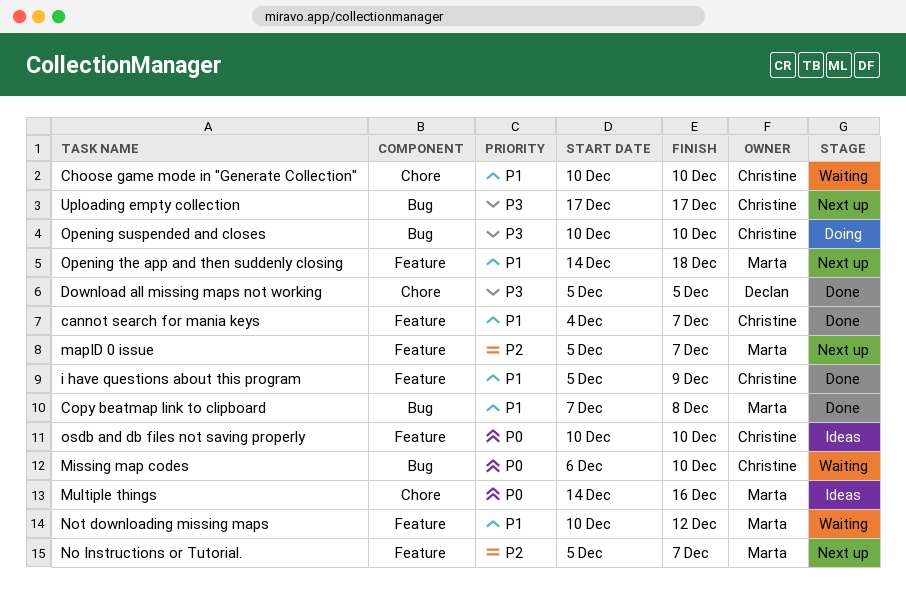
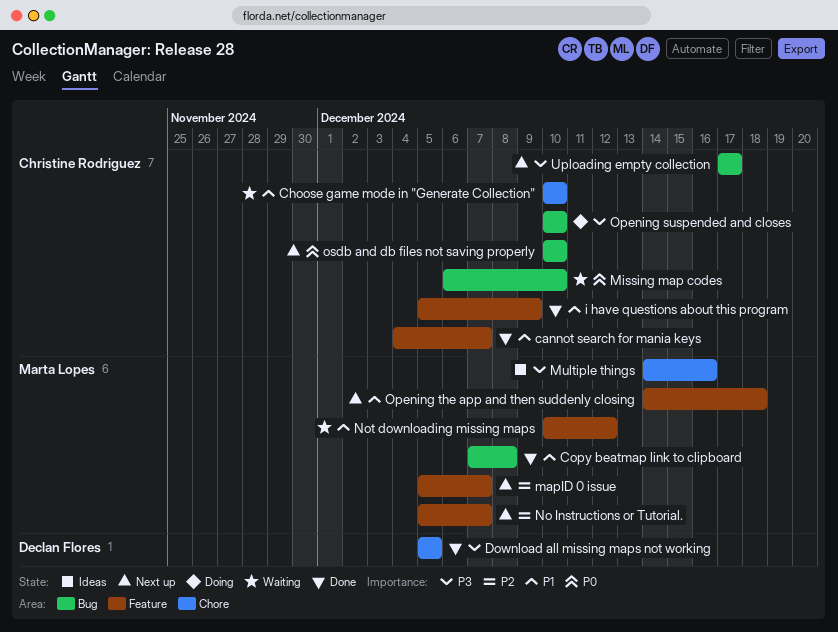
Multiple things, priority: P0 -> P3
osdb and db files not saving properly, status: Ideas -> Next up
osdb and db files not saving properly, label: Feature -> Bug

